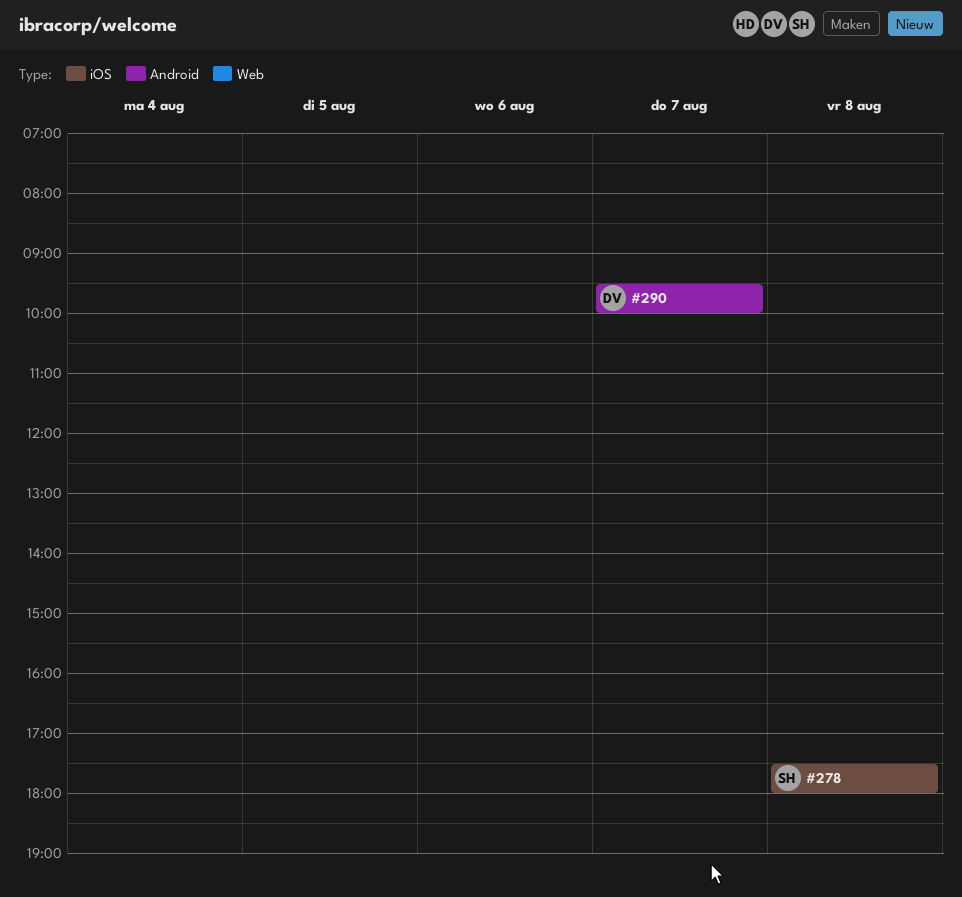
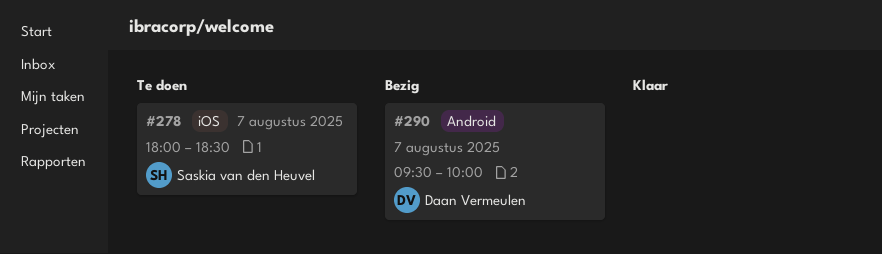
#278, day: Aug 8 -> Aug 7
#278, begins: 17:30 -> 18:00
#278, ends: 18:00 -> 18:30

